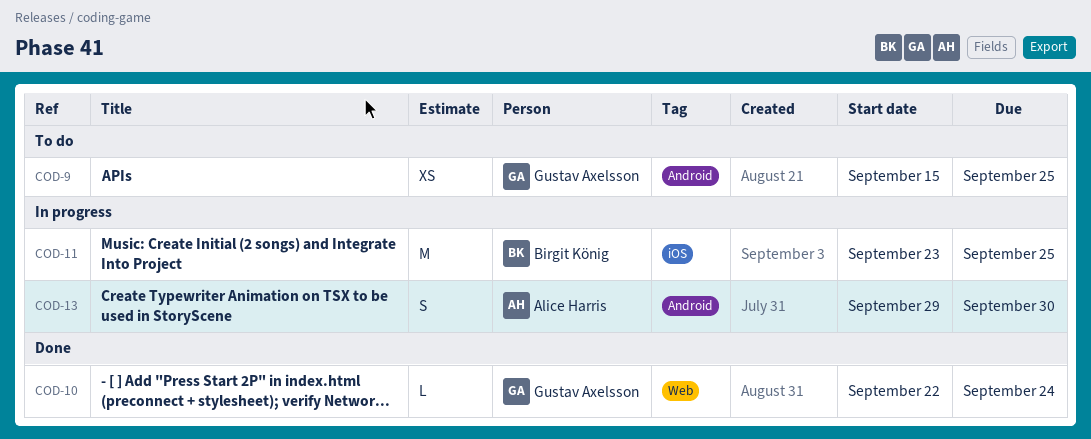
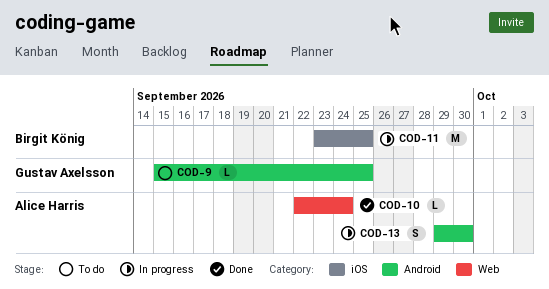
COD-9, estimate: XS -> L
COD-10, owner: Gustav Axelsson -> Alice Harris

